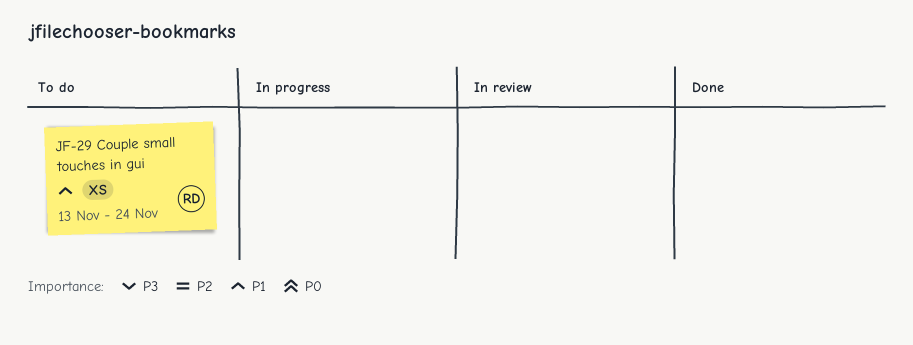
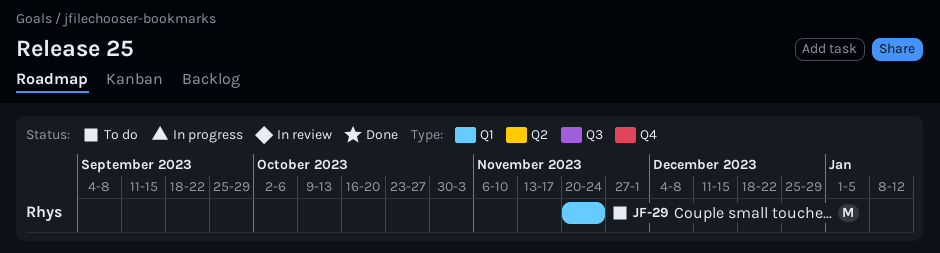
JF-29, estimate: XS -> M
JF-29, start: Nov 13 -> Nov 20

